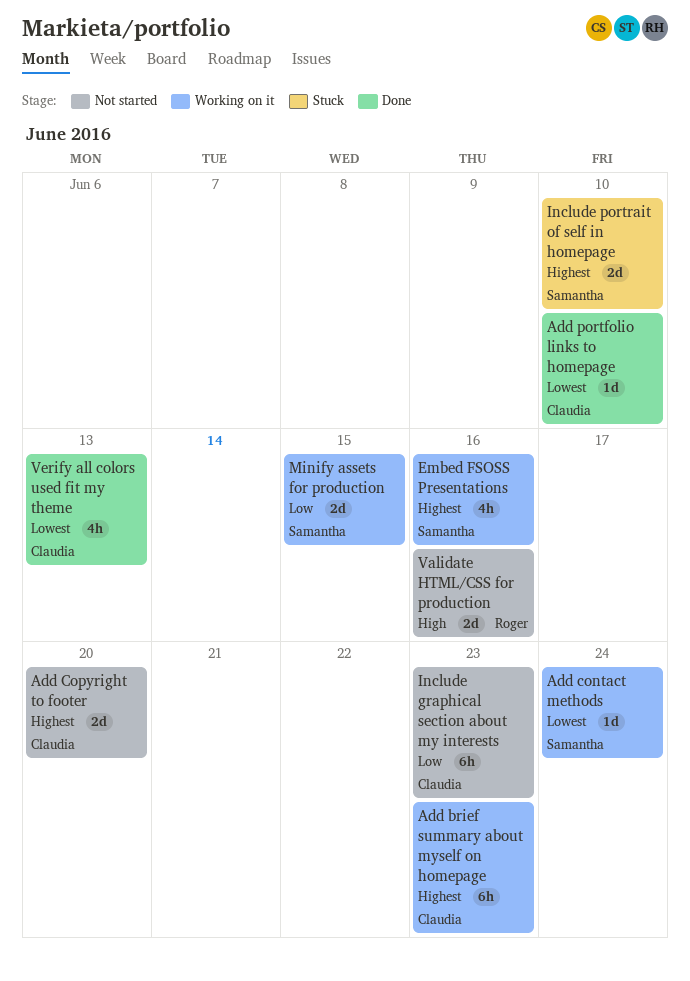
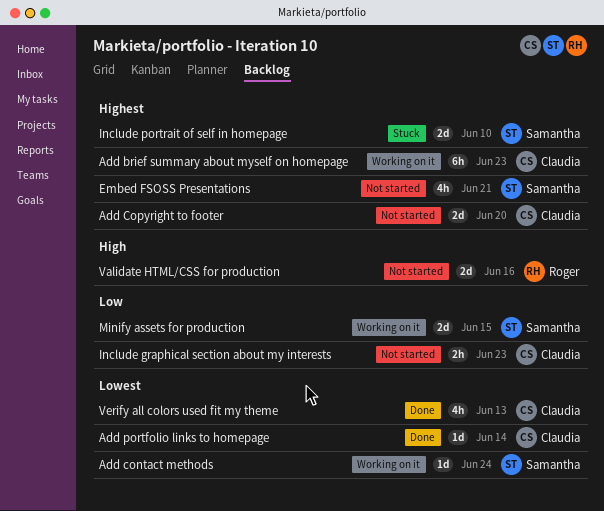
Add portfolio links to homepage, due: Jun 10 -> Jun 14
Embed FSOSS Presentations, status: Working on it -> Not started
Embed FSOSS Presentations, due: Jun 16 -> Jun 21
Include graphical section about my interests, estimate: 6h -> 2h

